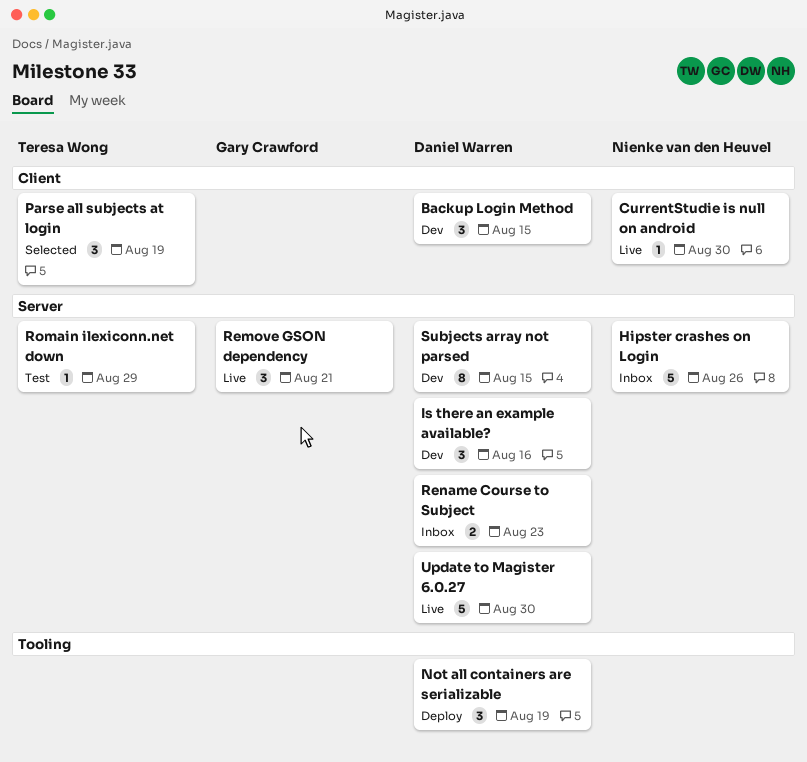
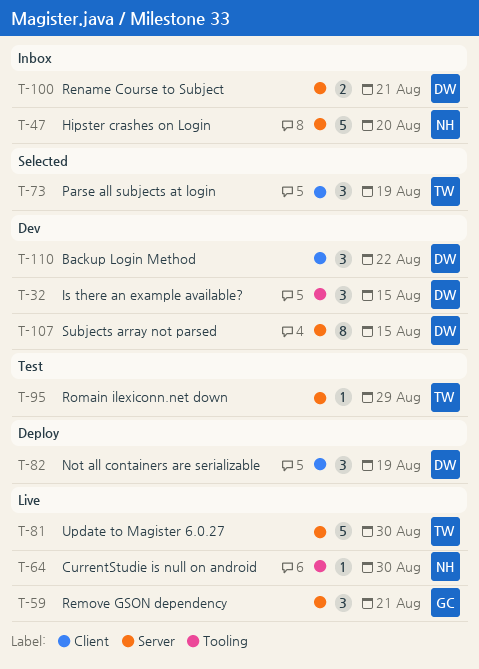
Backup Login Method, due: Aug 15 -> Aug 22
CurrentStudie is null on android, label: Client -> Tooling
Hipster crashes on Login, due: Aug 26 -> Aug 20
Is there an example available?, label: Server -> Tooling
Is there an example available?, due: Aug 16 -> Aug 15
Not all containers are serializable, label: Tooling -> Client
Rename Course to Subject, due: Aug 23 -> Aug 21
Update to Magister 6.0.27, owner: Daniel Warren -> Teresa Wong

